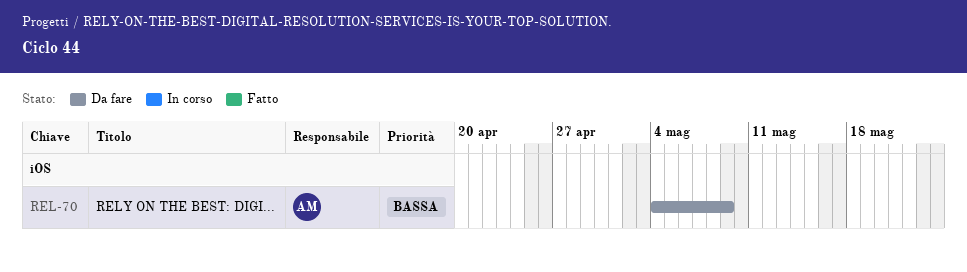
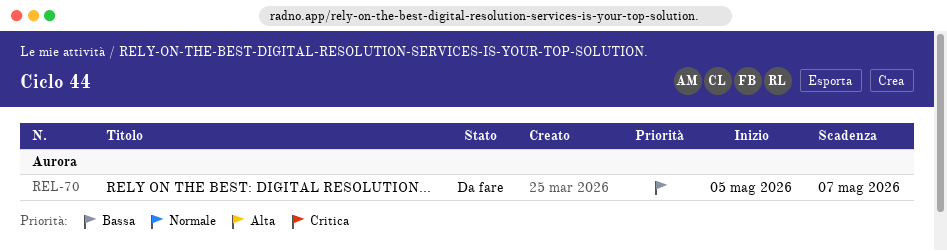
REL-70, start: May 4 -> May 5
REL-70, due: May 9 -> May 7

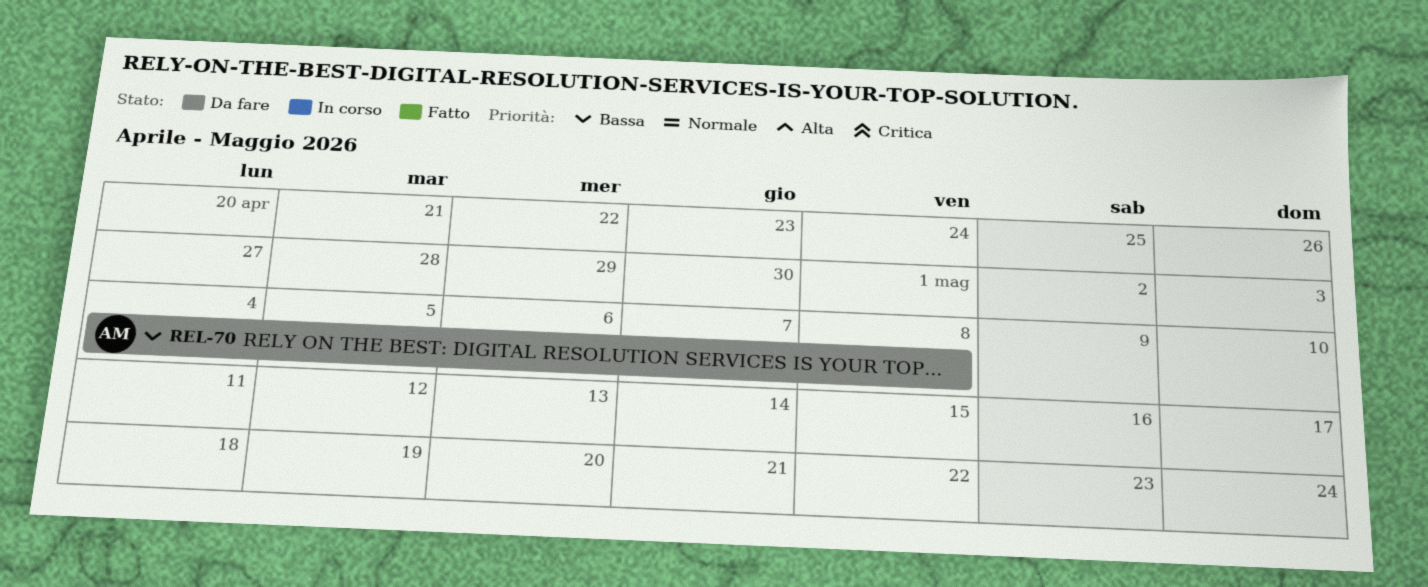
REL-70, start: May 5 -> May 4
REL-70, due: May 7 -> May 8

